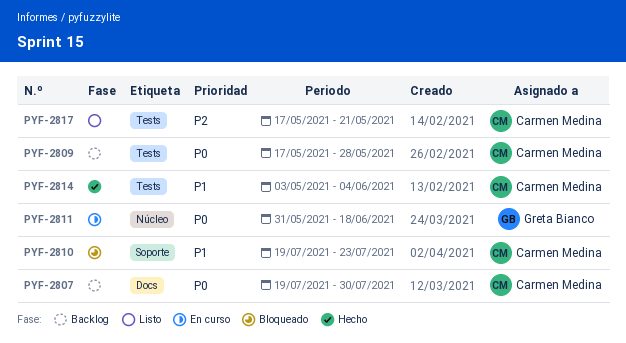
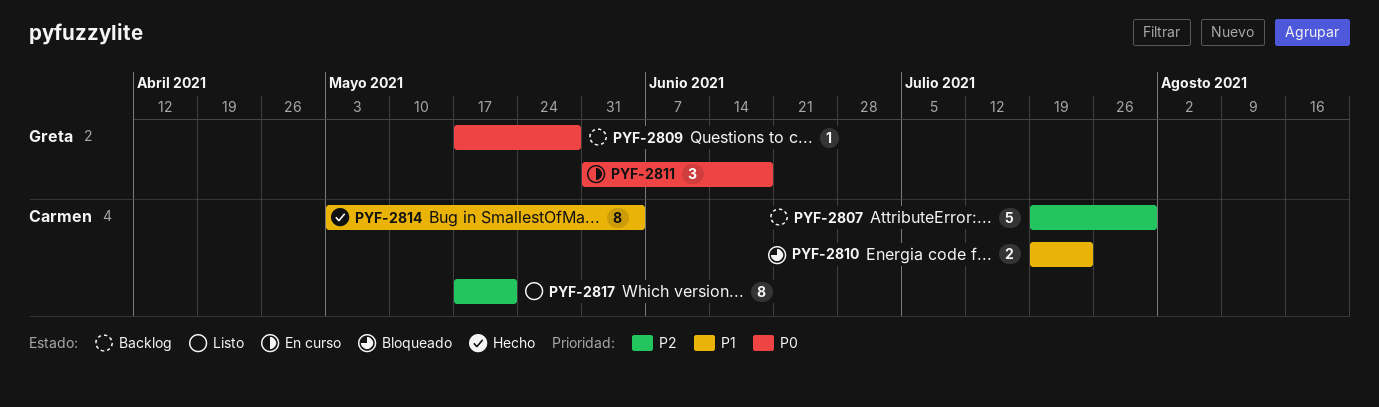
PYF-2807, priority: P0 -> P2
PYF-2809, owner: Carmen Medina -> Greta Bianco

